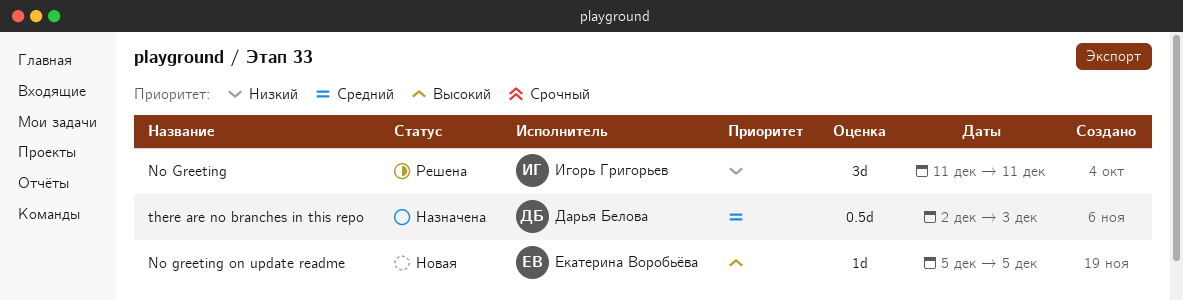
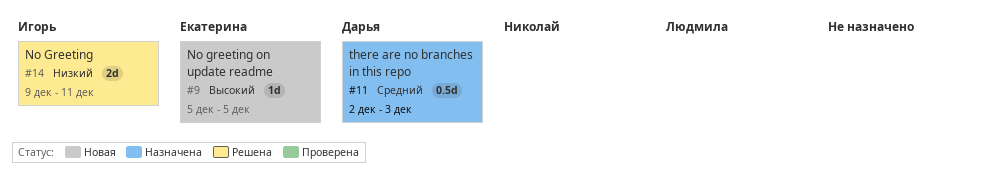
No Greeting, estimate: 3d -> 2d
No Greeting, start: Dec 11 -> Dec 9

